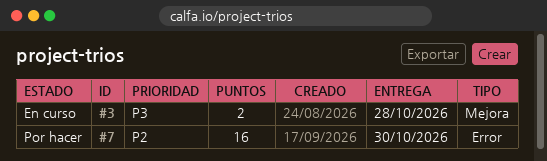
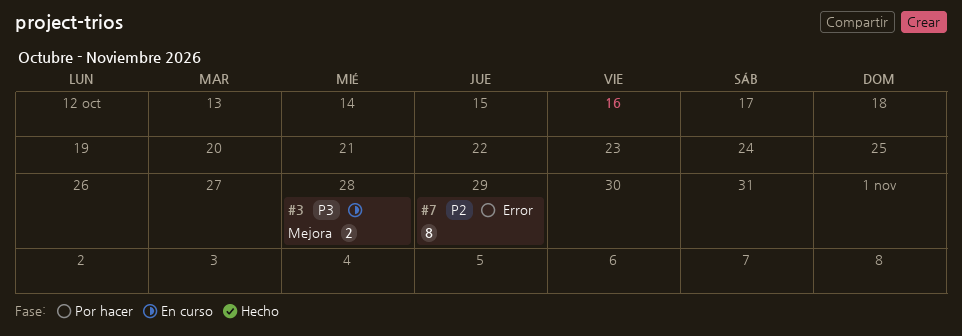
#7, estimate: 16 -> 8
#7, due: Oct 30 -> Oct 29

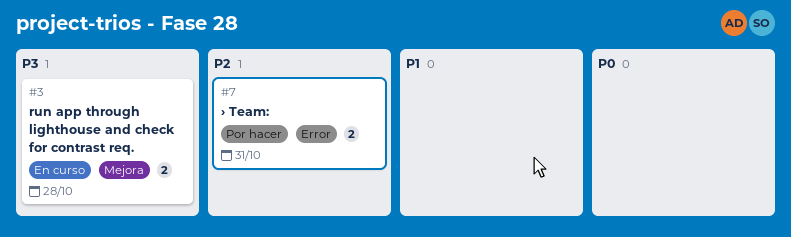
#7, estimate: 8 -> 2
#7, due: Oct 29 -> Oct 31

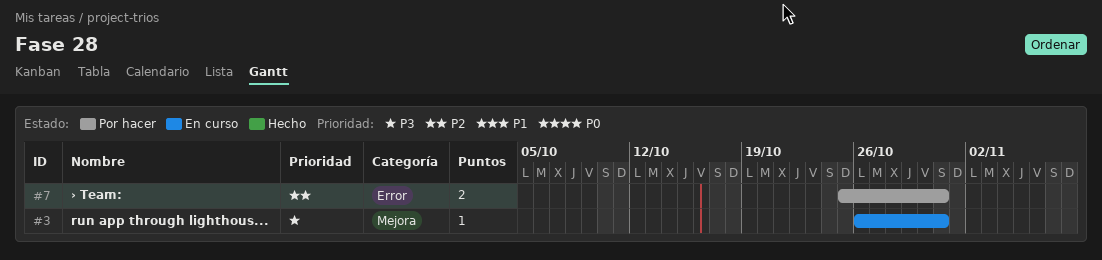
#3, estimate: 2 -> 1
#3, due: Oct 28 -> Oct 31

